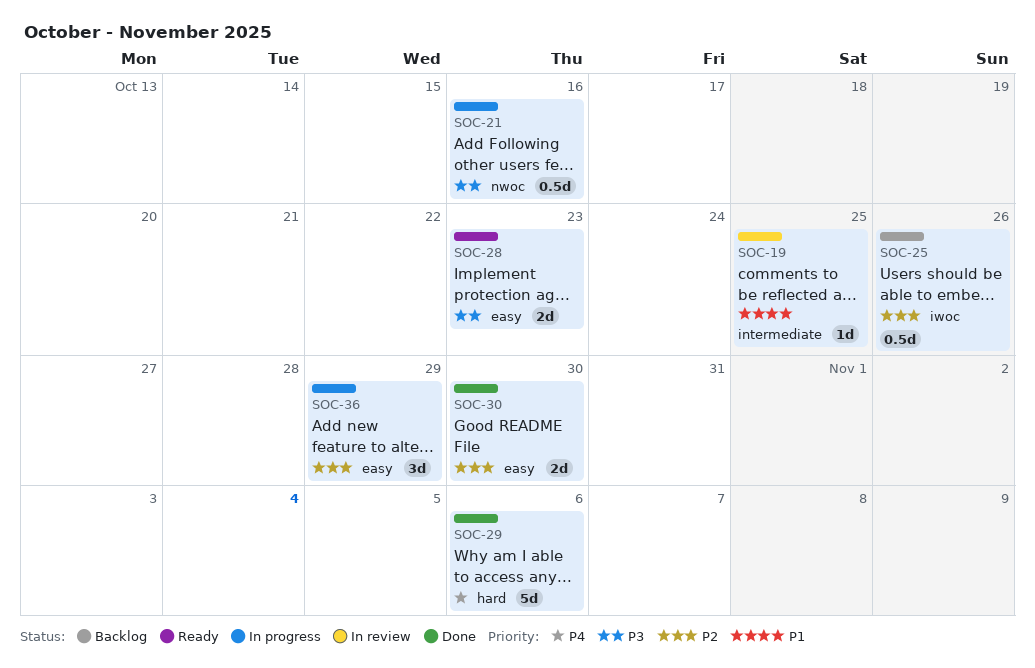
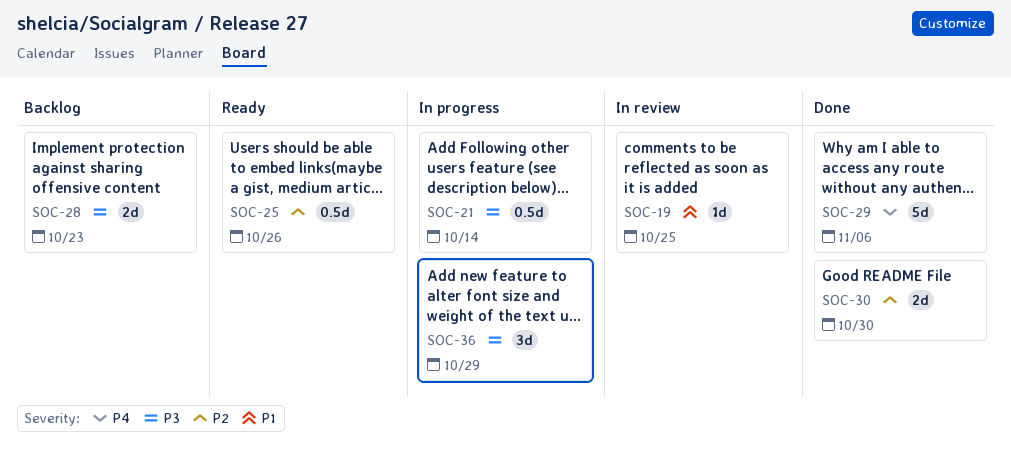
SOC-21, due: Oct 16 -> Oct 14
SOC-25, status: Backlog -> Ready
SOC-28, status: Ready -> Backlog
SOC-36, priority: P2 -> P3

